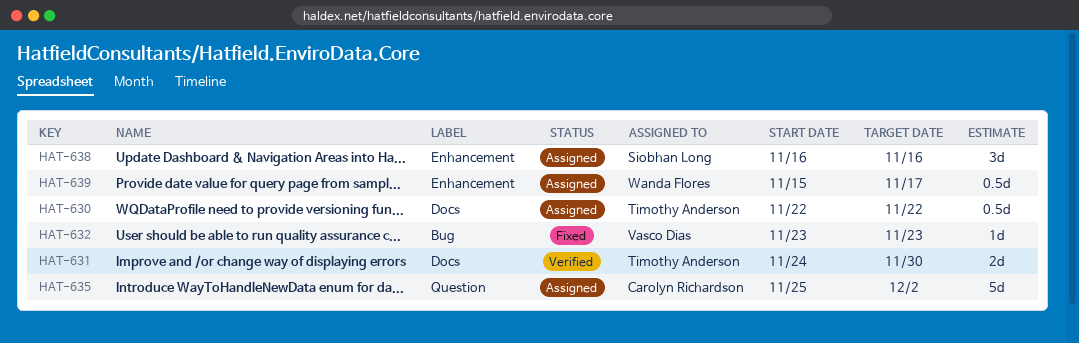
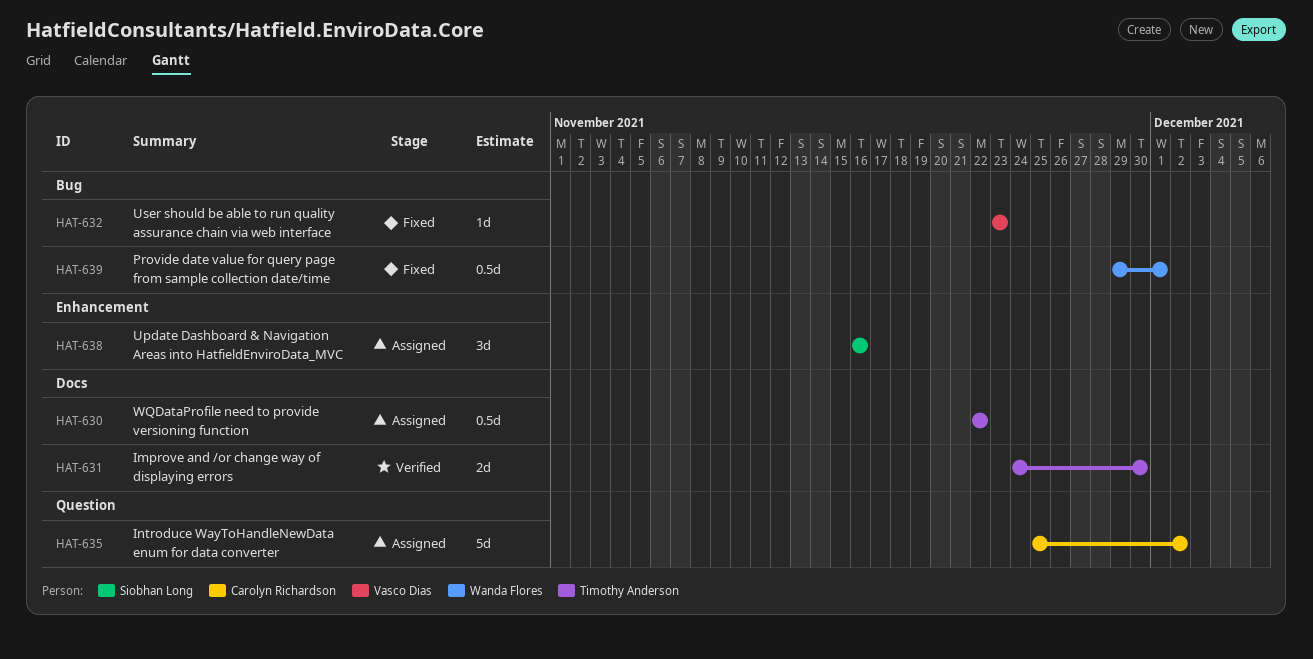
HAT-639, status: Assigned -> Fixed
HAT-639, label: Enhancement -> Bug
HAT-639, start: Nov 15 -> Nov 29
HAT-639, due: Nov 17 -> Dec 1

